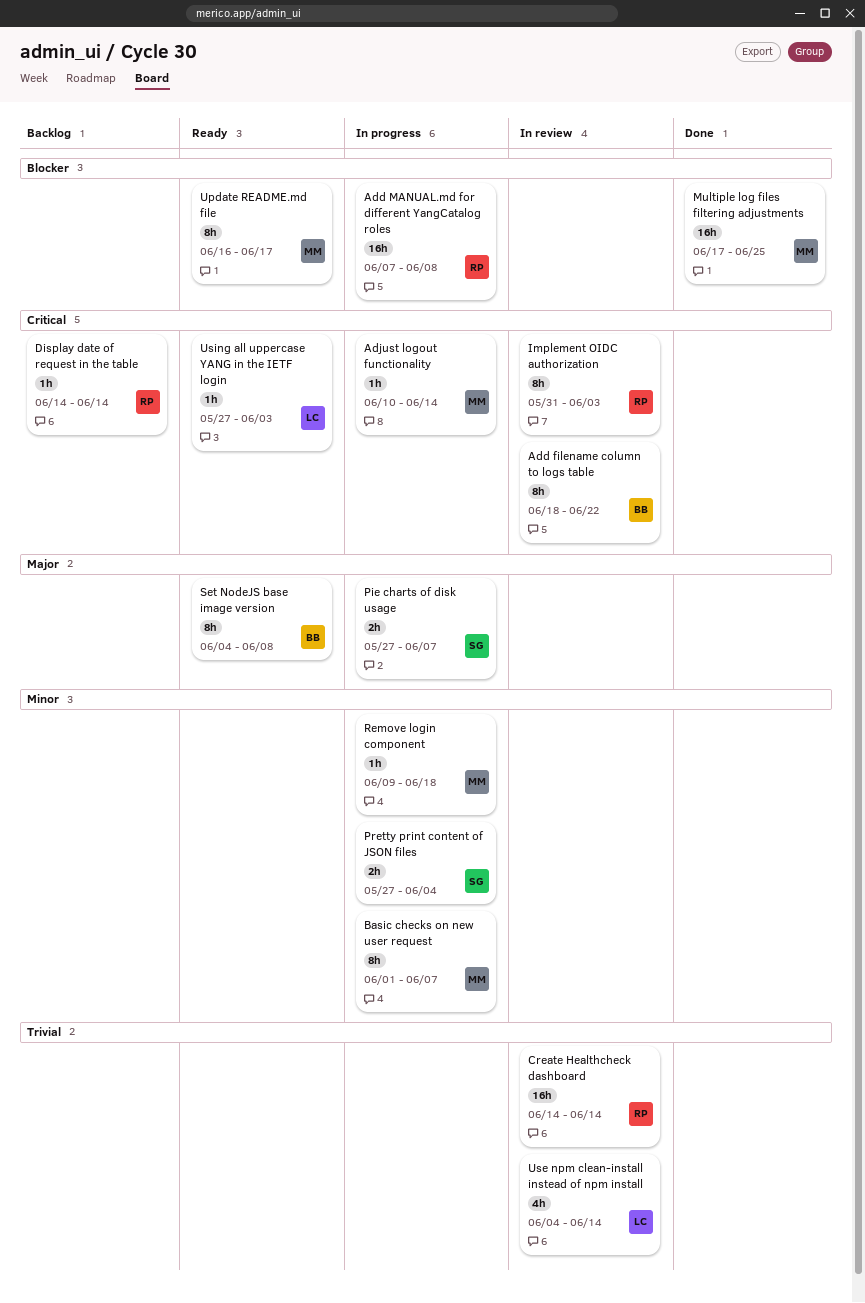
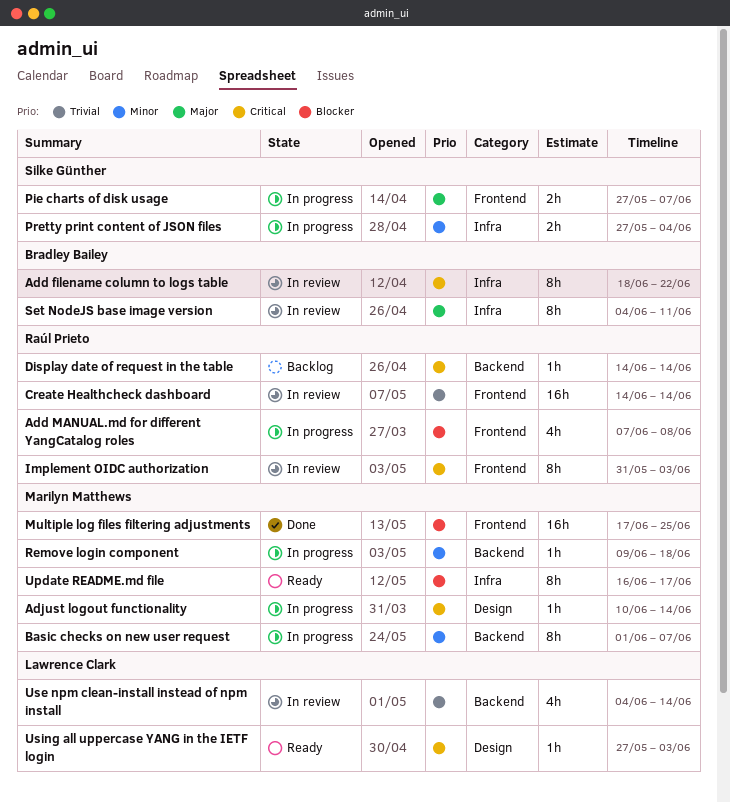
Add MANUAL.md for different YangCatalog roles, estimate: 16h -> 4h
Set NodeJS base image version, status: Ready -> In review
Set NodeJS base image version, due: Jun 8 -> Jun 11

